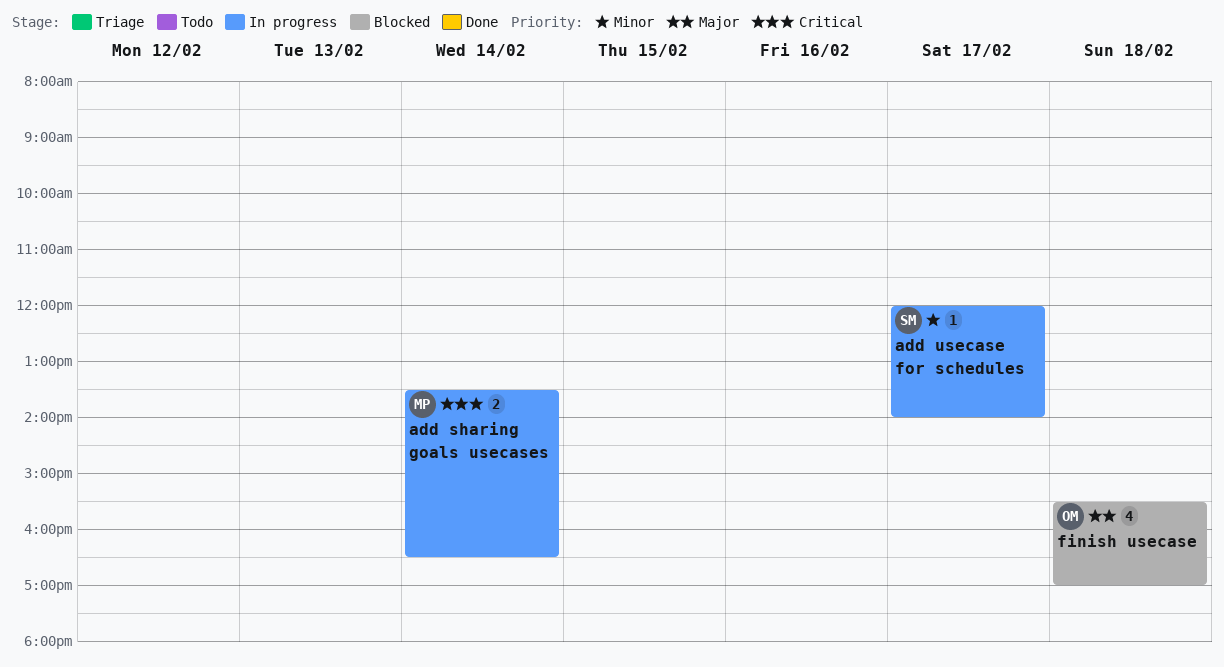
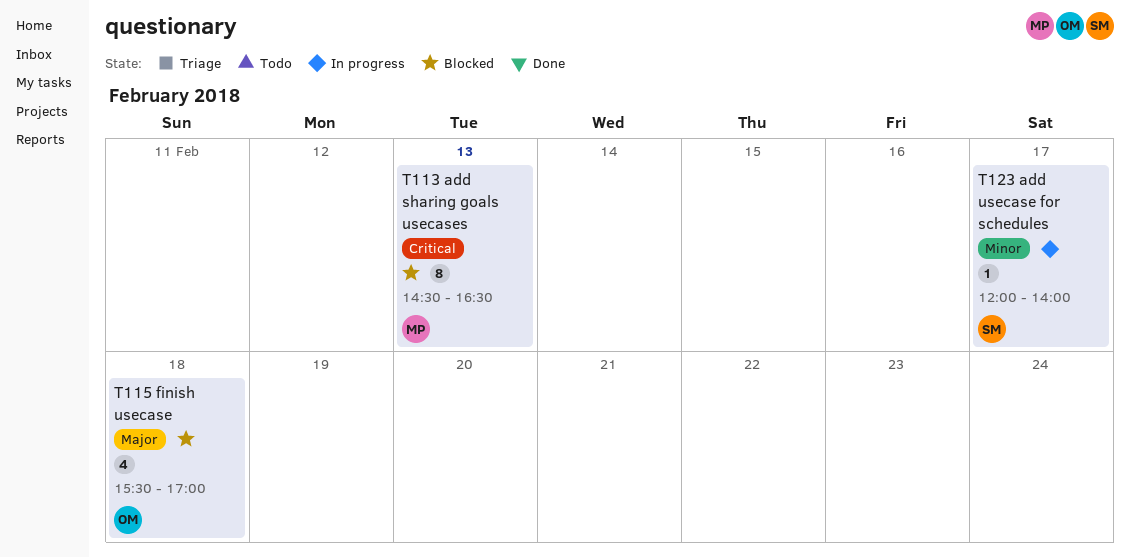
add sharing goals usecases, status: In progress -> Blocked
add sharing goals usecases, estimate: 2 -> 8
add sharing goals usecases, day: Feb 14 -> Feb 13
add sharing goals usecases, begins: 13:30 -> 14:30

